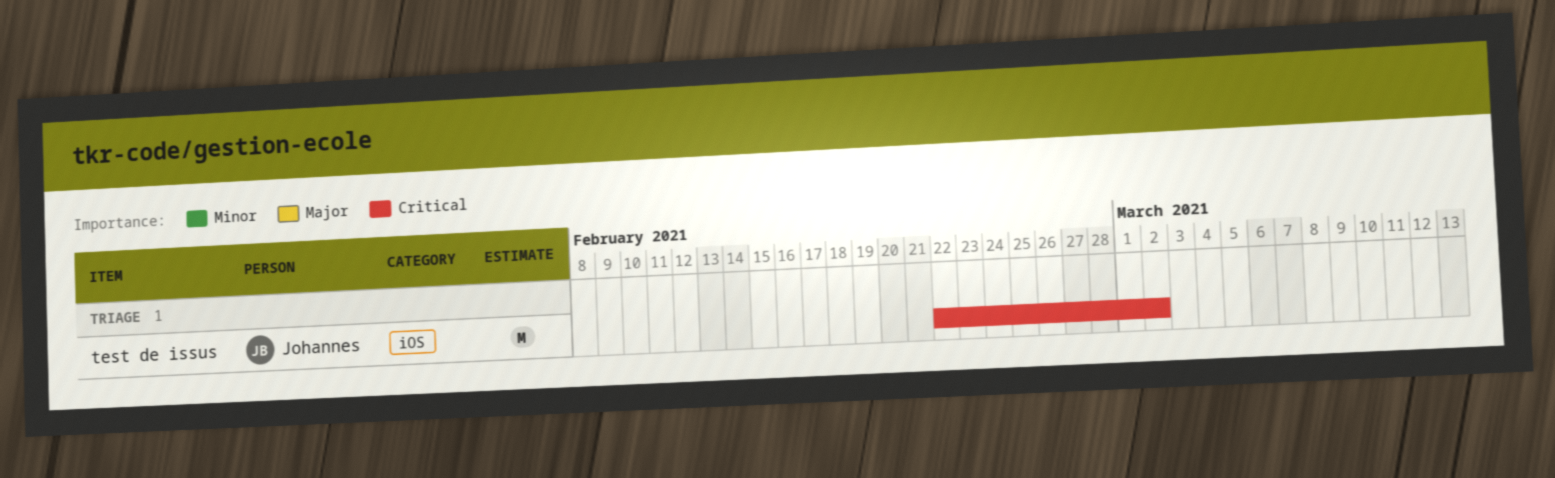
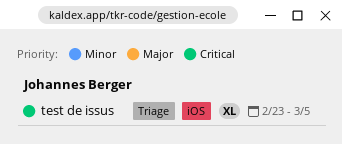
test de issus, estimate: M -> XL
test de issus, start: Feb 22 -> Feb 23
test de issus, due: Mar 2 -> Mar 5

